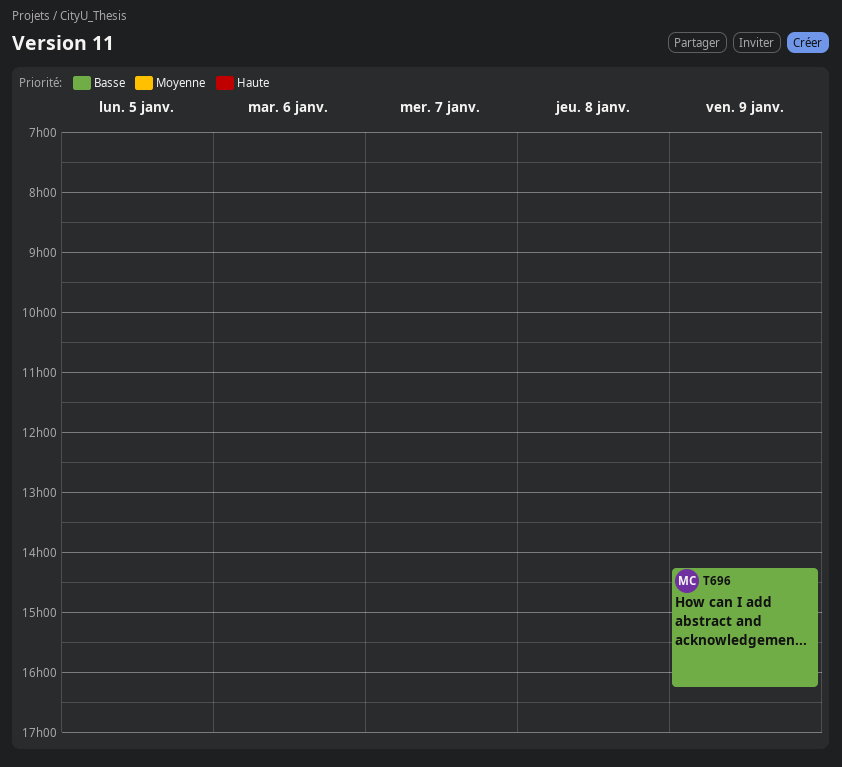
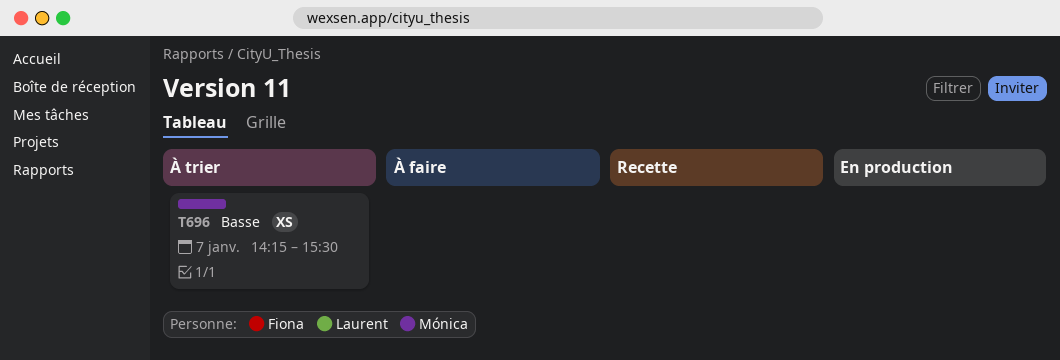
T696, day: Jan 9 -> Jan 7
T696, ends: 16:15 -> 15:30

